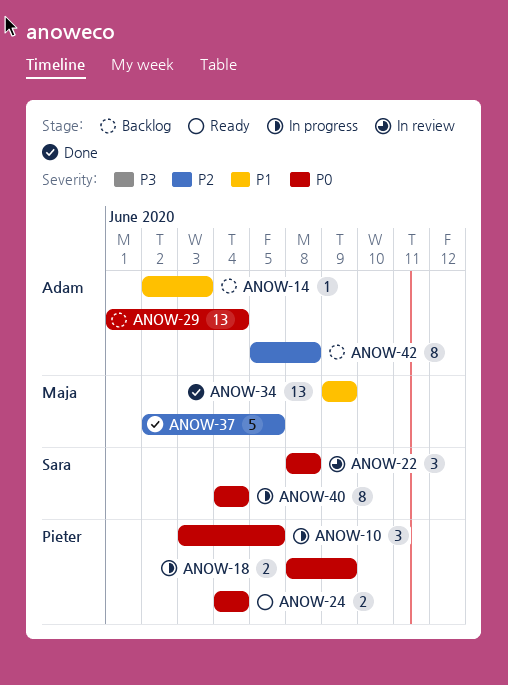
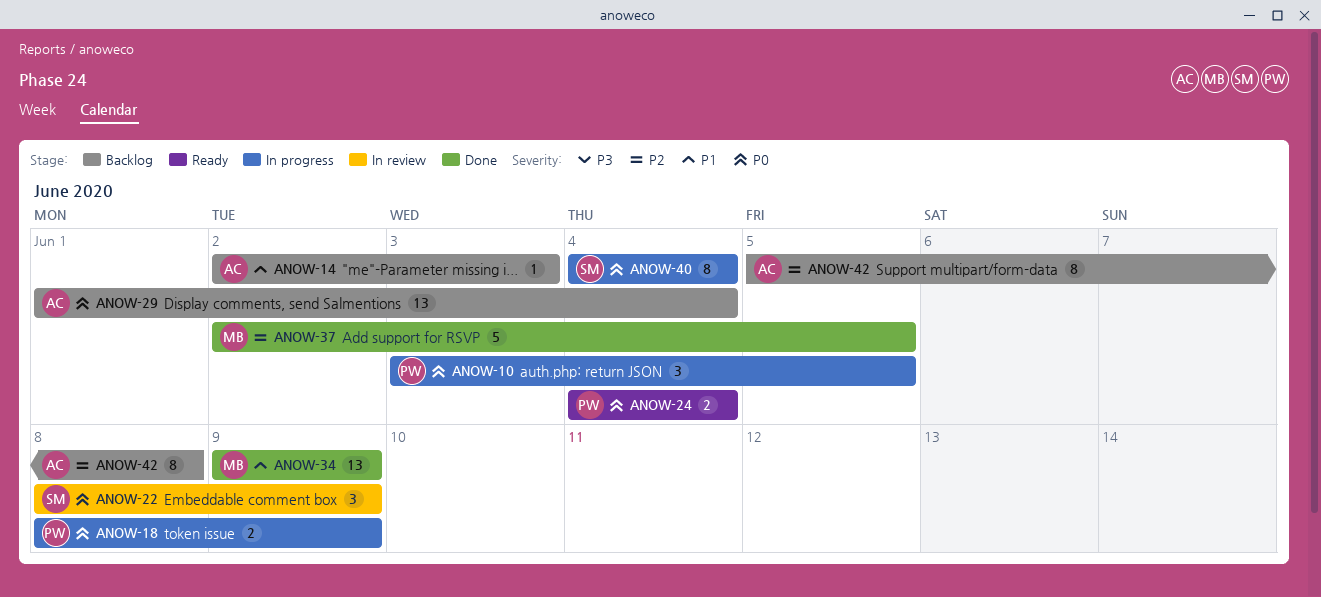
ANOW-22, due: Jun 8 -> Jun 9

